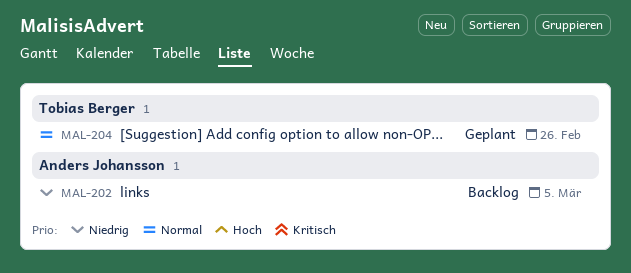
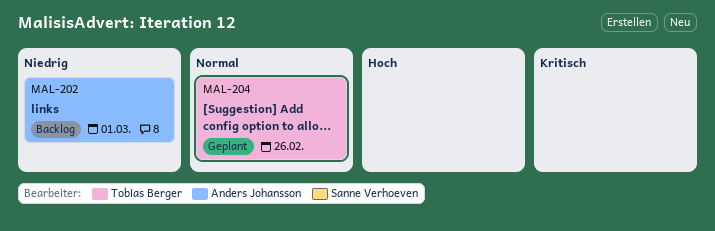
MAL-202, due: Mar 5 -> Mar 1

